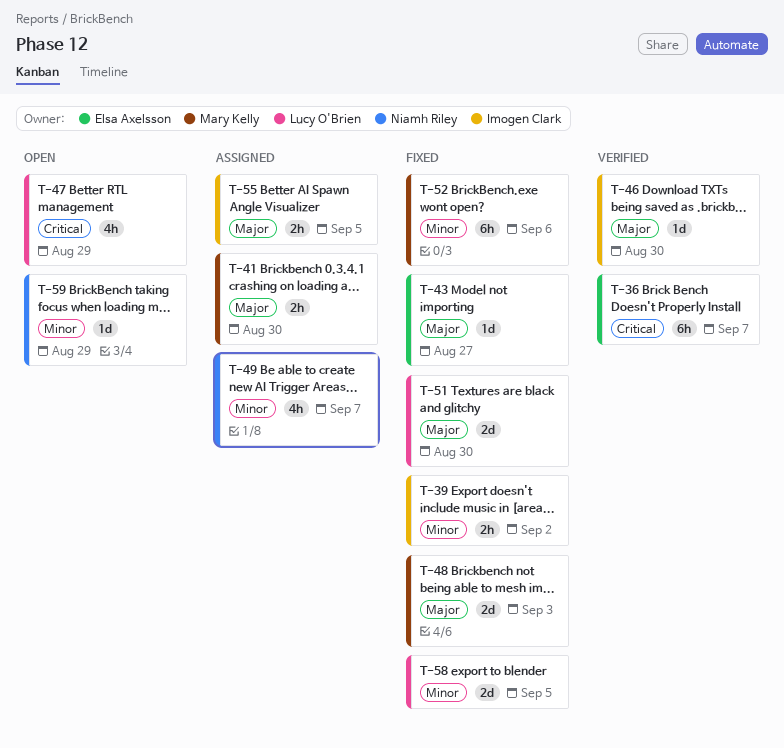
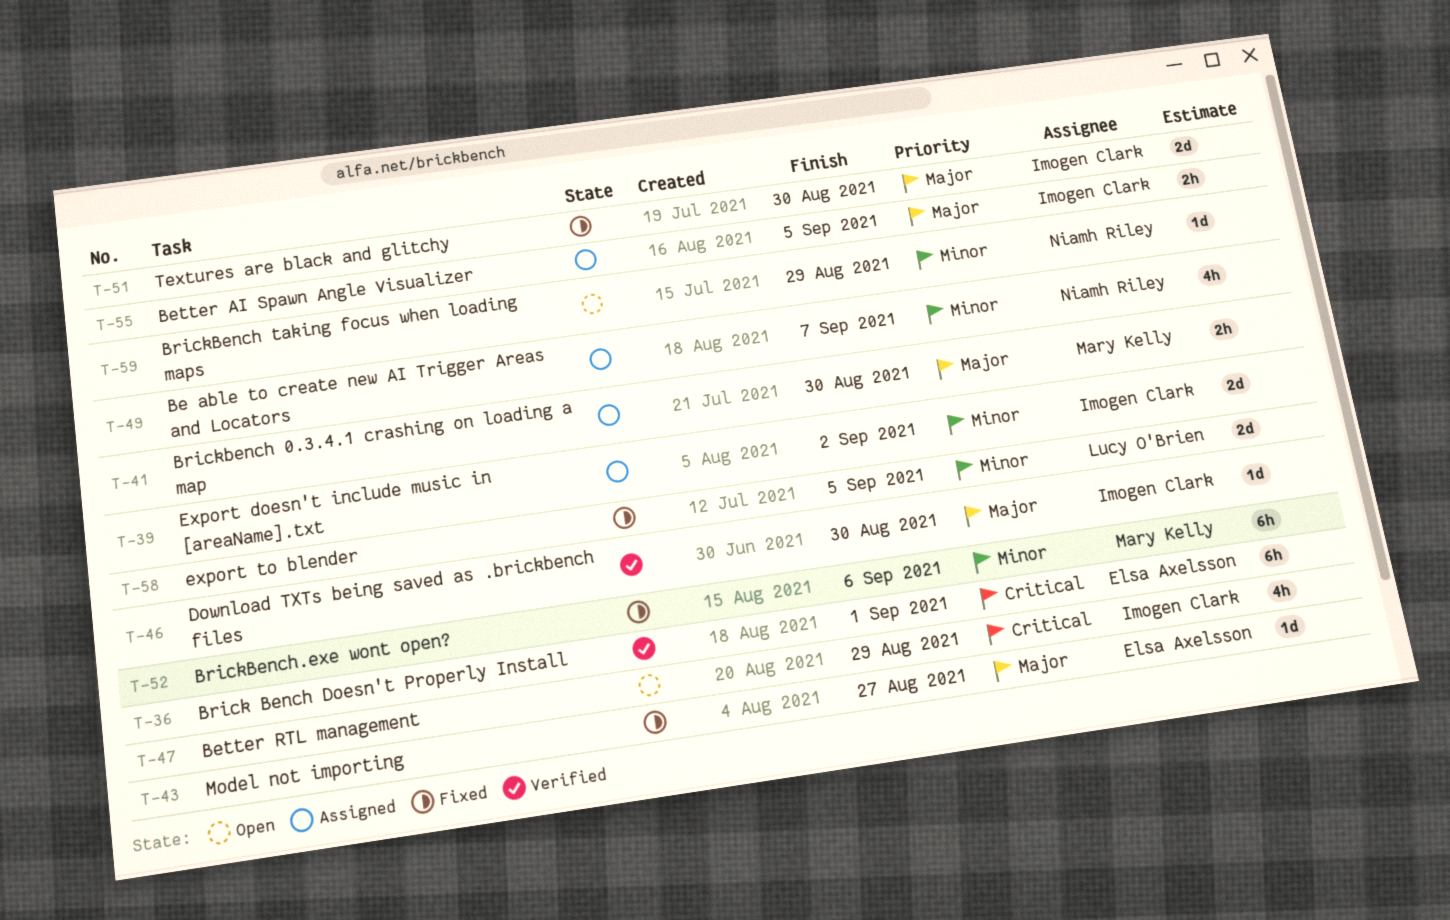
T-36, due: Sep 7 -> Sep 1
T-39, status: Fixed -> Assigned
T-39, estimate: 2h -> 2d
T-47, owner: Lucy O'Brien -> Imogen Clark
T-48: present -> none
T-51, owner: Lucy O'Brien -> Imogen Clark

